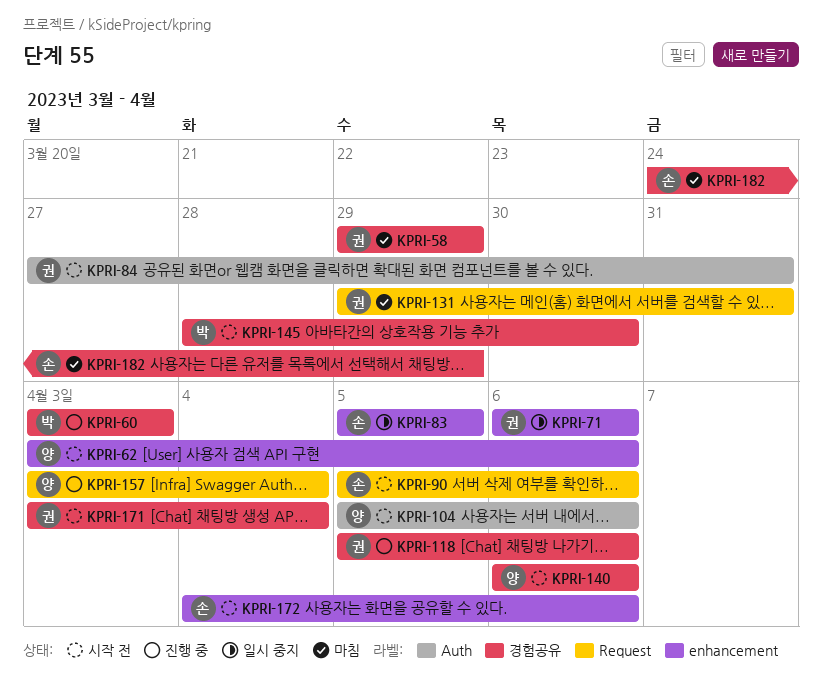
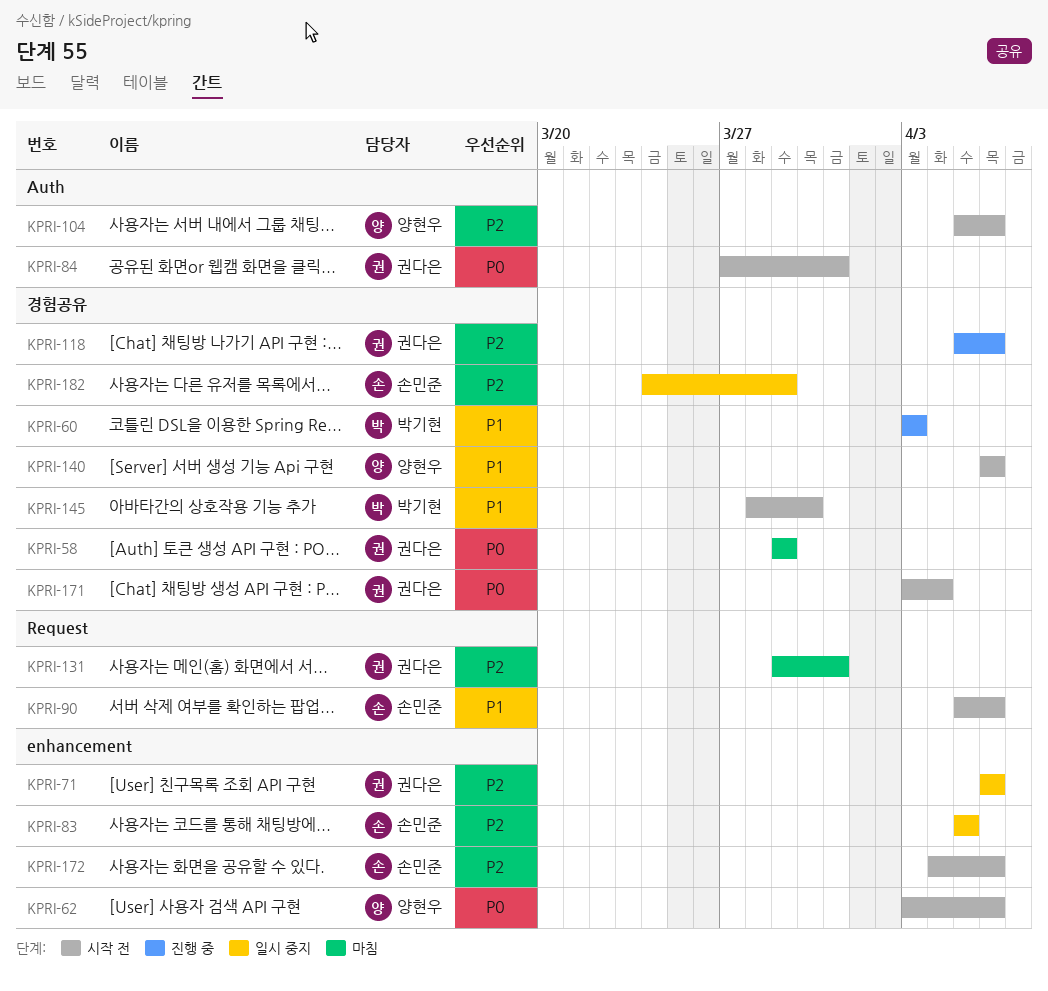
KPRI-157: present -> none
KPRI-182, status: 마침 -> 일시 중지

